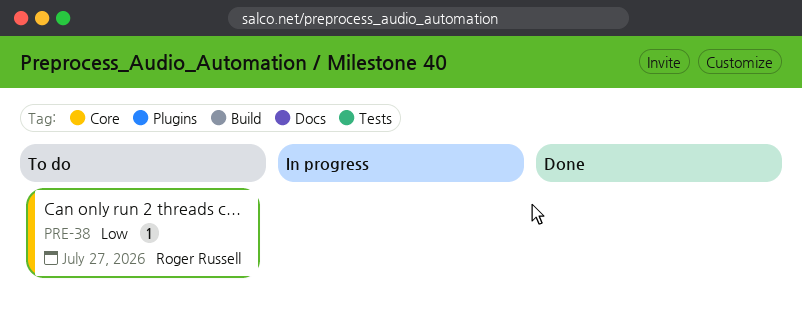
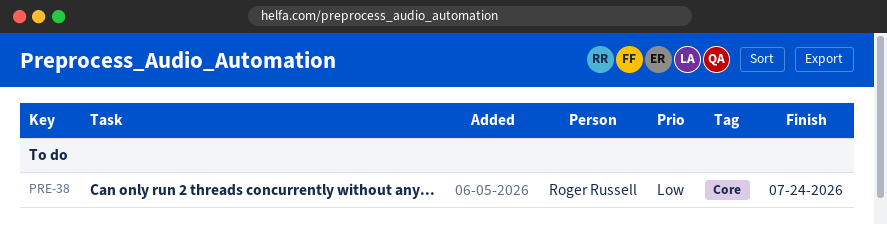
PRE-38, due: Jul 27 -> Jul 24

